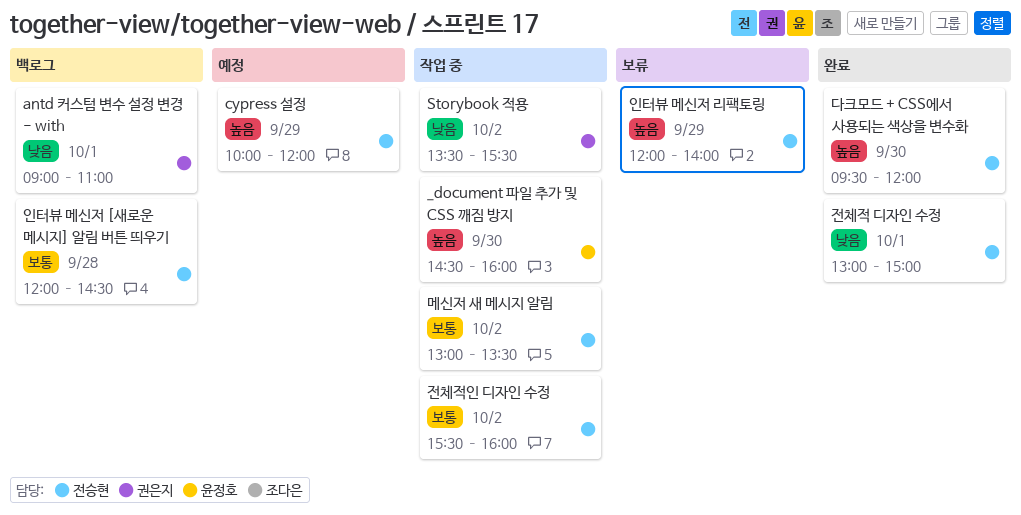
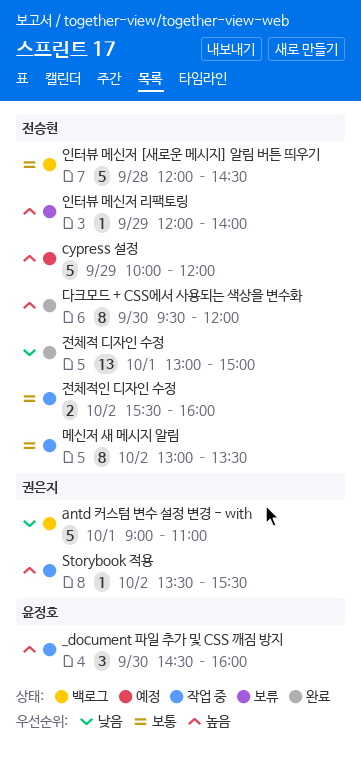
Storybook 적용, priority: 낮음 -> 높음

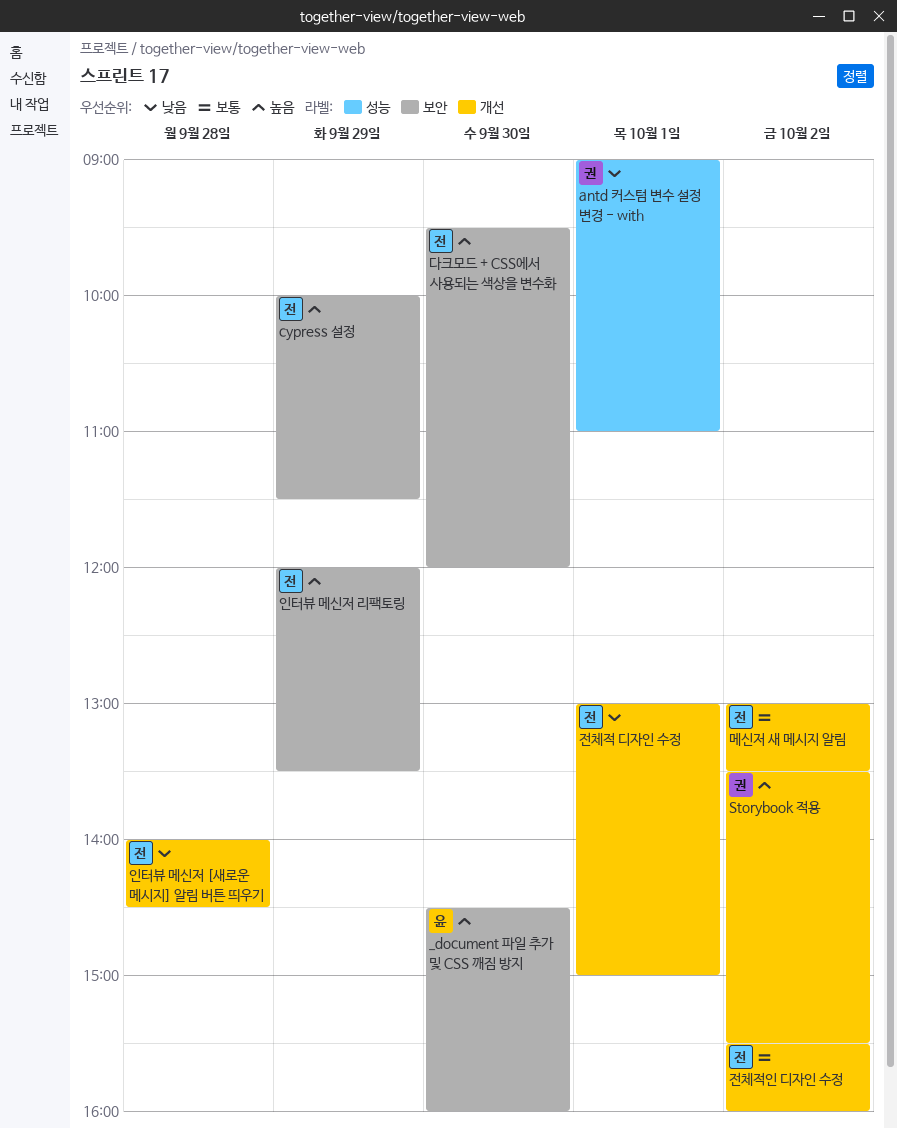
cypress 설정, ends: 12:00 -> 11:30
인터뷰 메신저 [새로운 메시지] 알림 버튼 띄우기, priority: 보통 -> 낮음
인터뷰 메신저 [새로운 메시지] 알림 버튼 띄우기, begins: 12:00 -> 14:00
인터뷰 메신저 리팩토링, ends: 14:00 -> 13:30

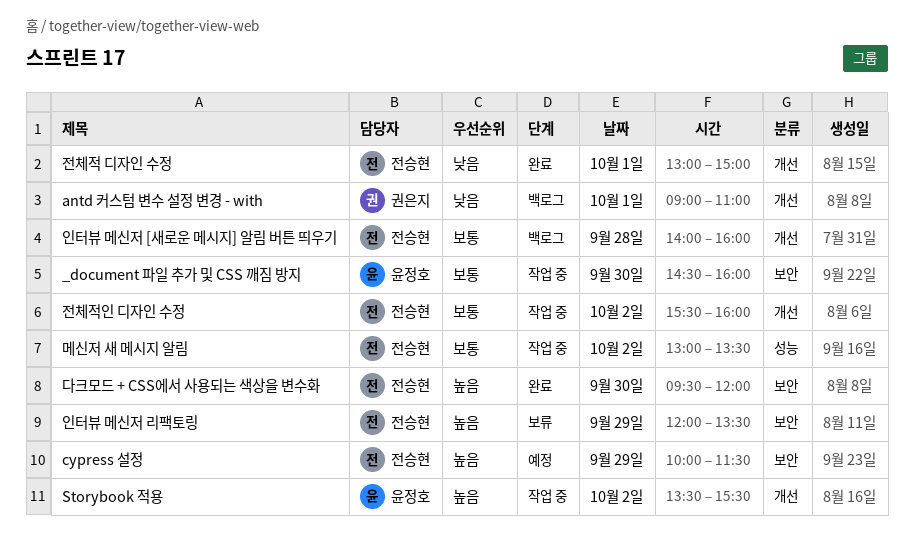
_document 파일 추가 및 CSS 깨짐 방지, priority: 높음 -> 보통
antd 커스텀 변수 설정 변경 - with, label: 성능 -> 개선
Storybook 적용, owner: 권은지 -> 윤정호
메신저 새 메시지 알림, label: 개선 -> 성능
인터뷰 메신저 [새로운 메시지] 알림 버튼 띄우기, priority: 낮음 -> 보통
인터뷰 메신저 [새로운 메시지] 알림 버튼 띄우기, ends: 14:30 -> 16:00

